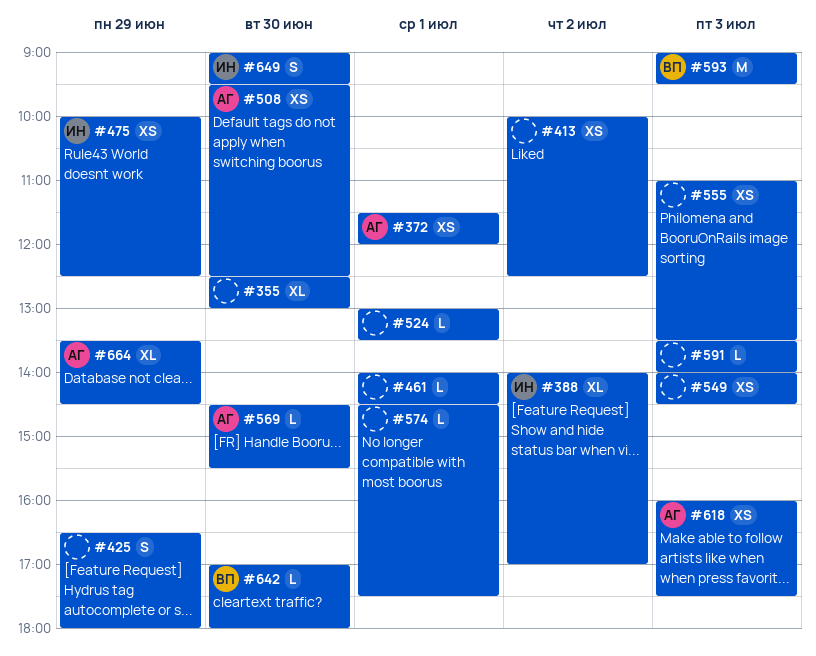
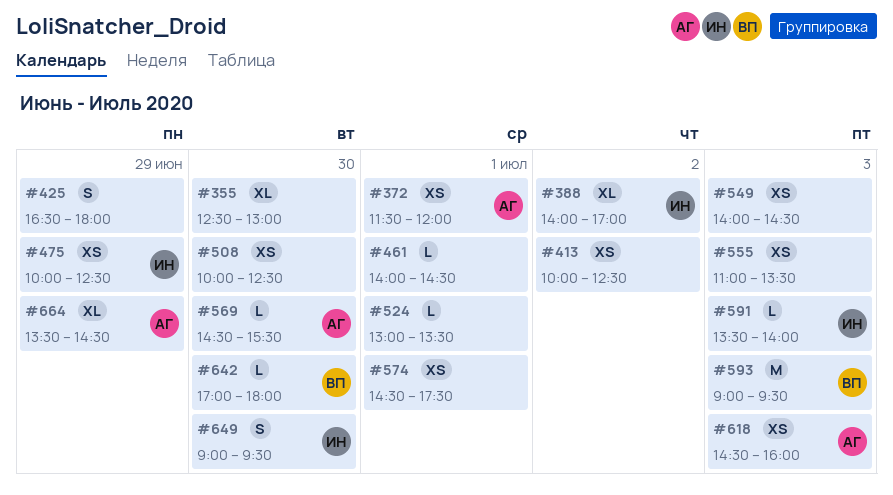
#508, owner: АГ -> none
#508, begins: 09:30 -> 10:00
#574, estimate: L -> XS
#591, owner: none -> ИН
#618, begins: 16:00 -> 14:30
#618, ends: 17:30 -> 16:00

